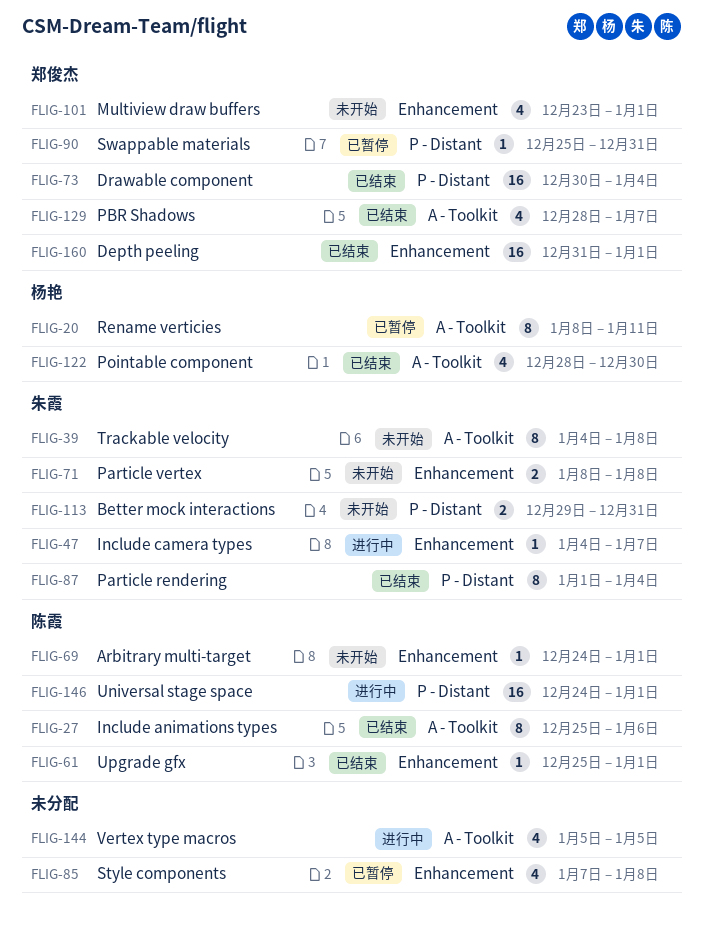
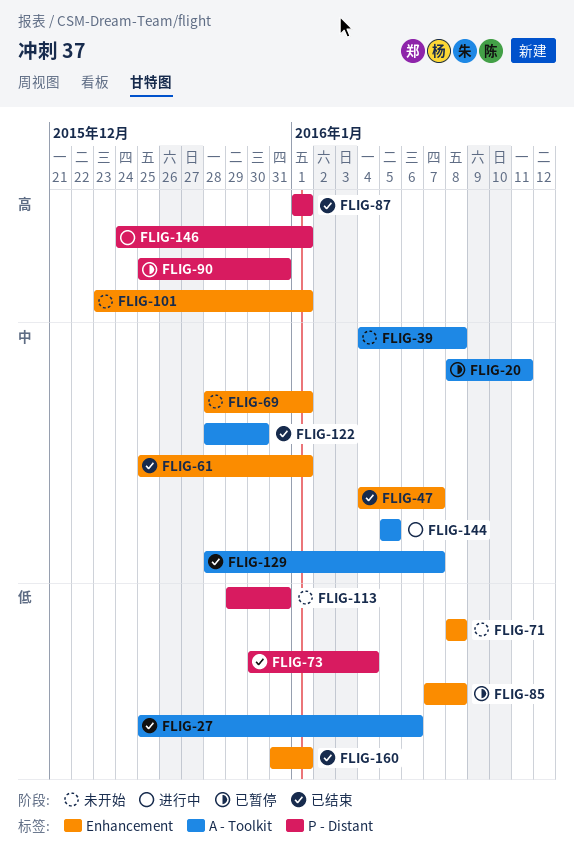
FLIG-47, status: 进行中 -> 已结束
FLIG-69, start: Dec 24 -> Dec 28
FLIG-87, due: Jan 4 -> Jan 1

